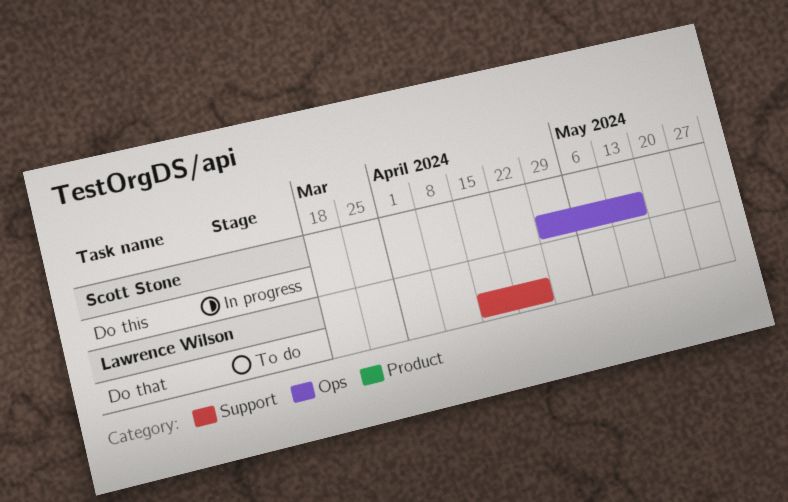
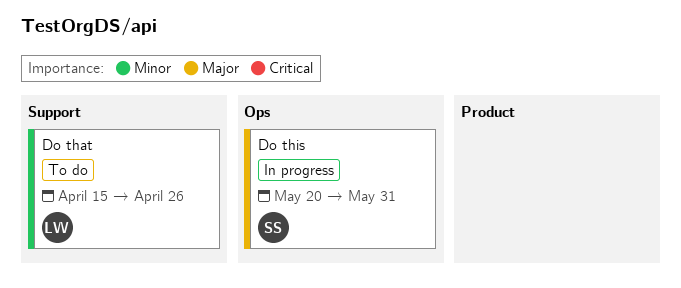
Do this, start: Apr 29 -> May 20
Do this, due: May 17 -> May 31

